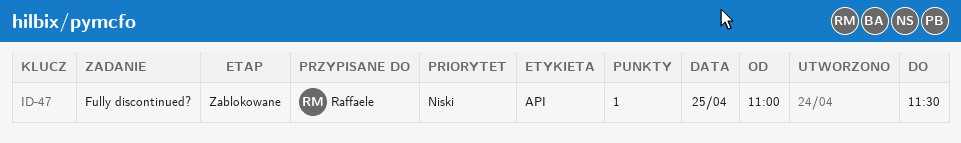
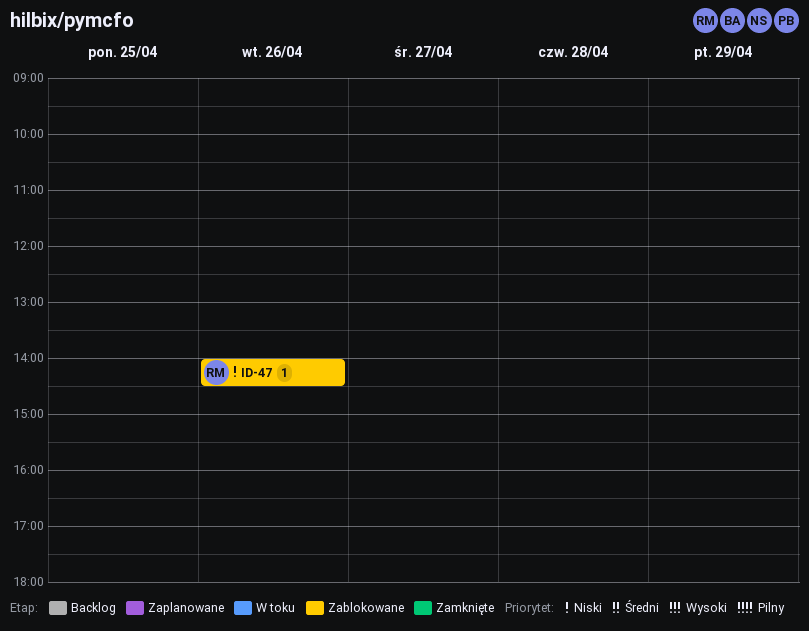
ID-47, day: Apr 25 -> Apr 26
ID-47, begins: 11:00 -> 14:00
ID-47, ends: 11:30 -> 14:30

